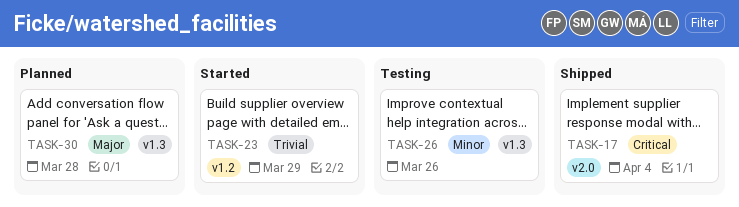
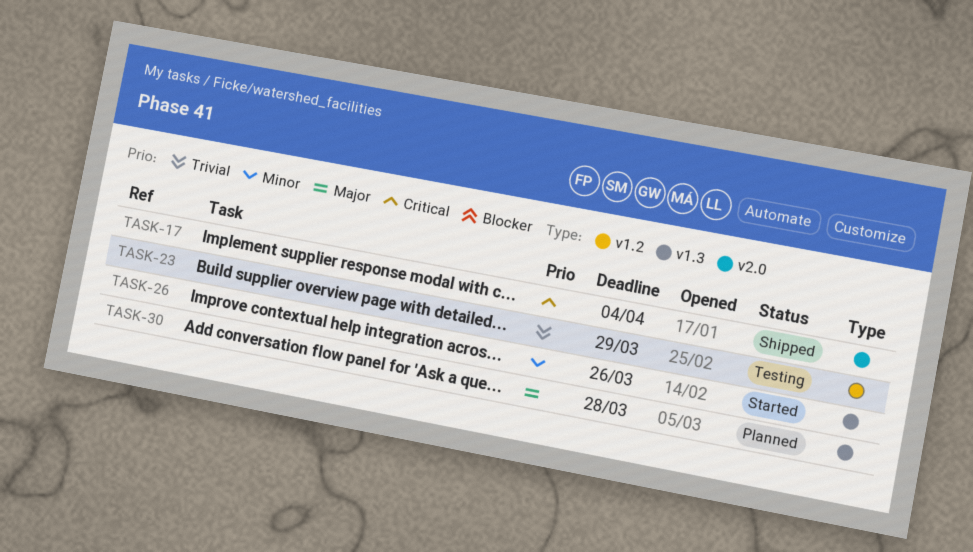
TASK-23, status: Started -> Testing
TASK-26, status: Testing -> Started

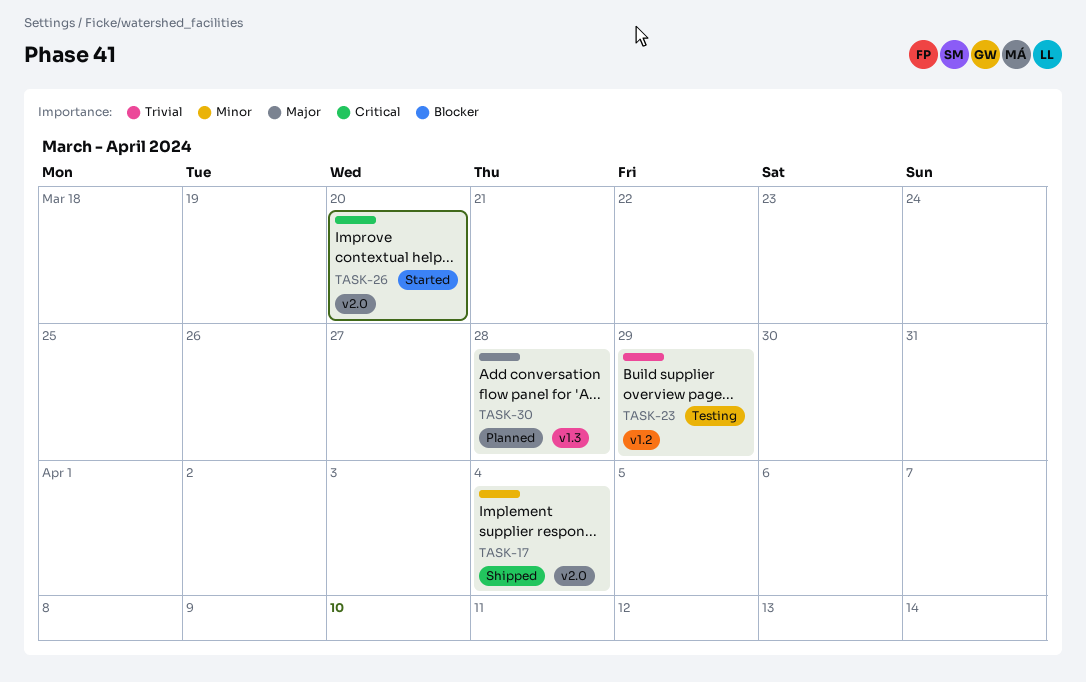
TASK-17, priority: Critical -> Minor
TASK-26, priority: Minor -> Critical
TASK-26, label: v1.3 -> v2.0
TASK-26, due: Mar 26 -> Mar 20

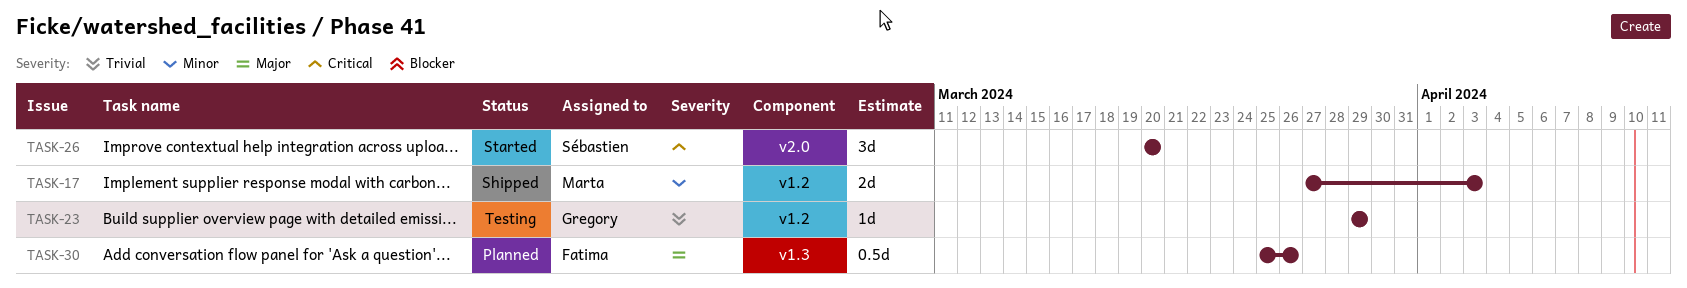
TASK-17, label: v2.0 -> v1.2
TASK-17, due: Apr 4 -> Apr 3
TASK-30, due: Mar 28 -> Mar 26

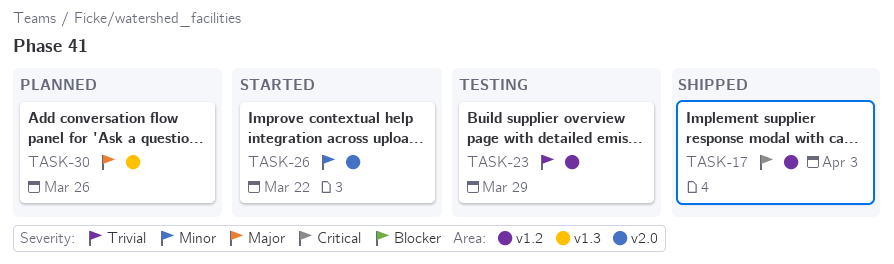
TASK-17, priority: Minor -> Critical
TASK-26, priority: Critical -> Minor
TASK-26, due: Mar 20 -> Mar 22

